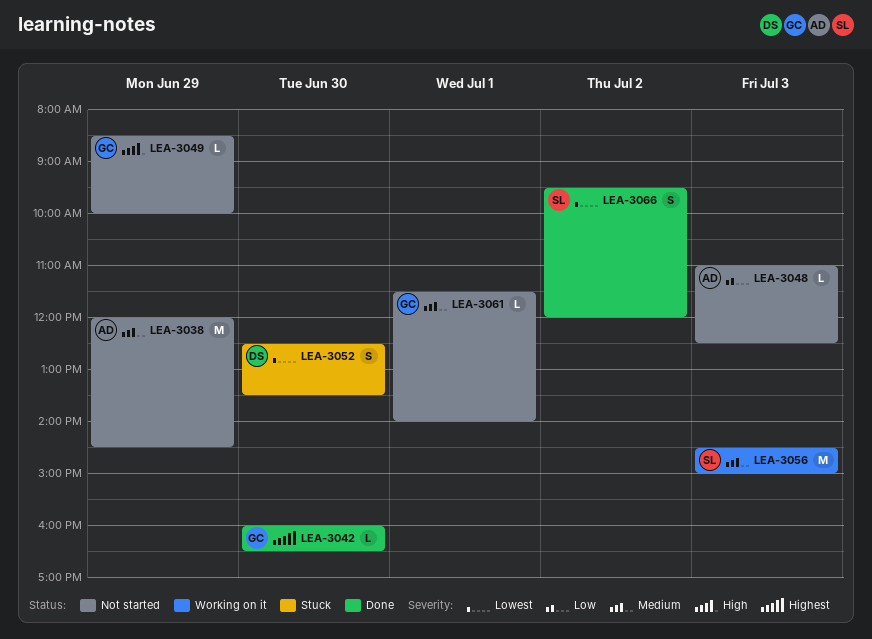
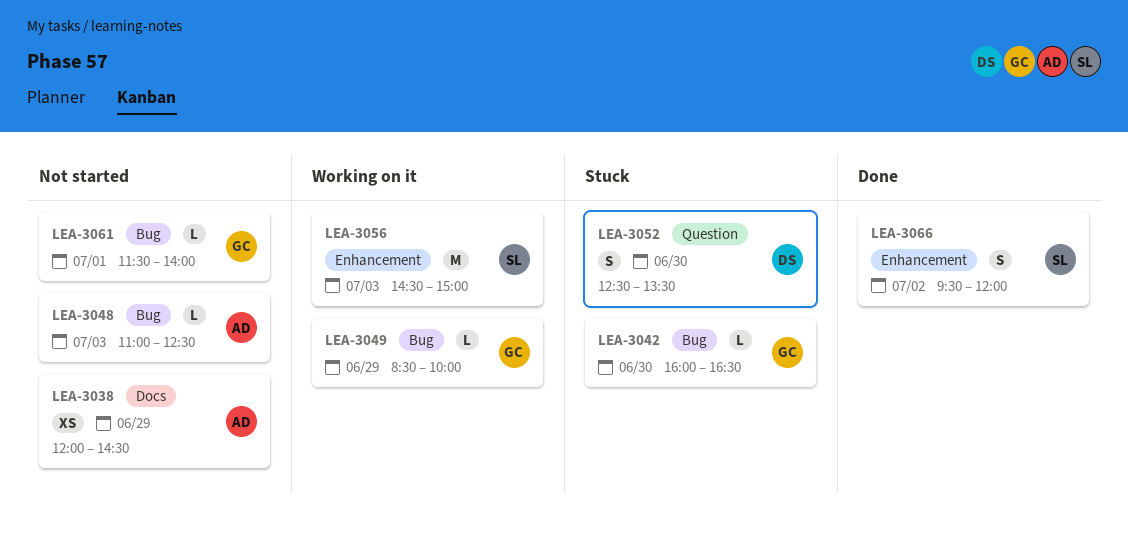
LEA-3038, estimate: M -> XS
LEA-3042, status: Done -> Stuck
LEA-3049, status: Not started -> Working on it

